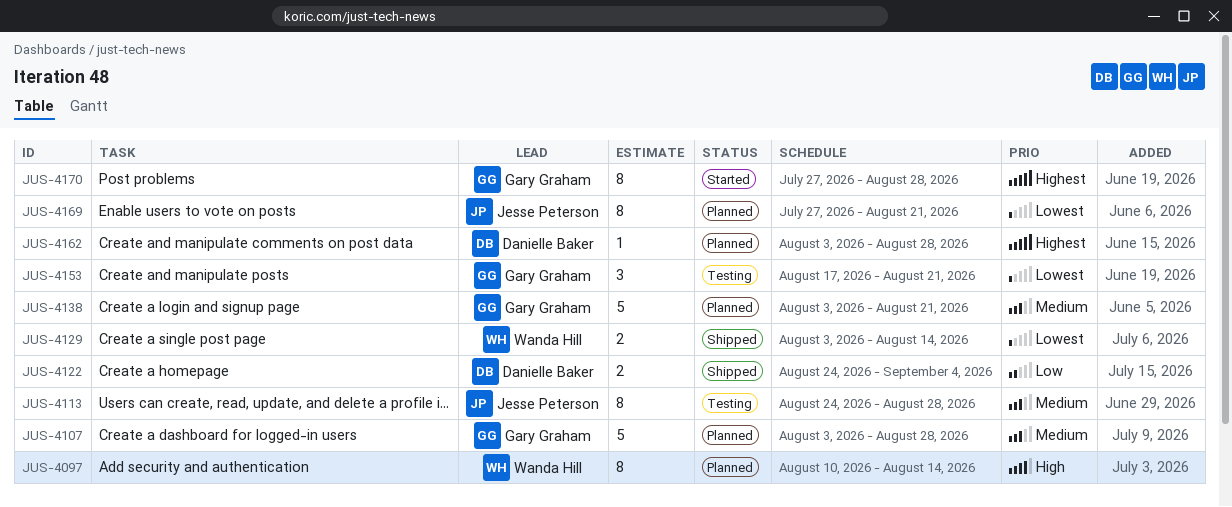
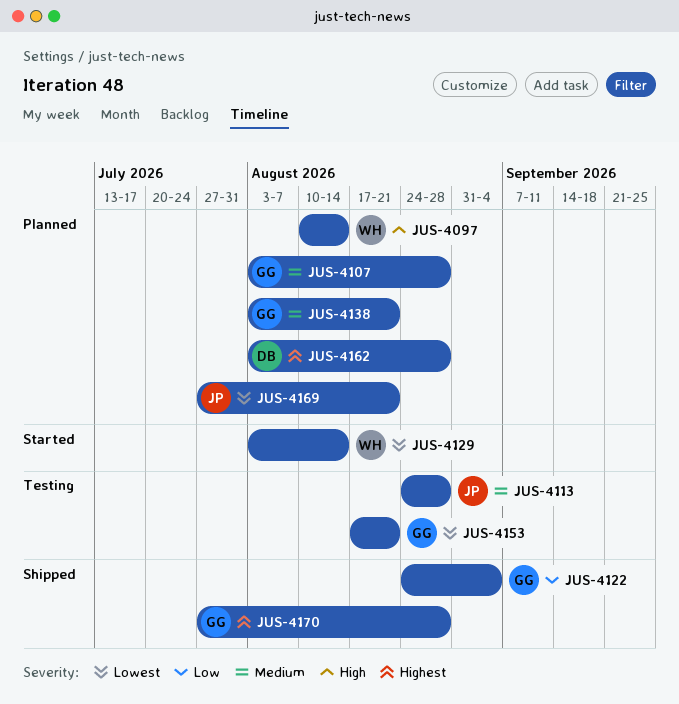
JUS-4122, owner: Danielle Baker -> Gary Graham
JUS-4129, status: Shipped -> Started
JUS-4170, status: Started -> Shipped

